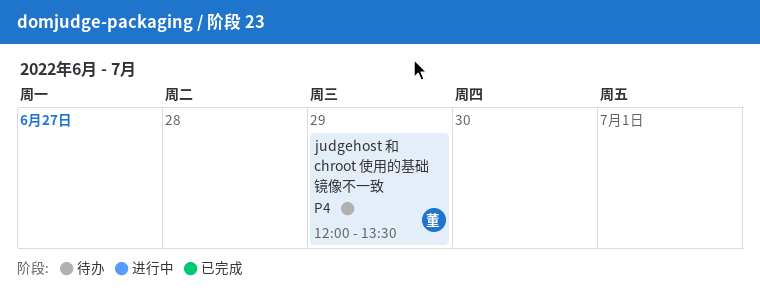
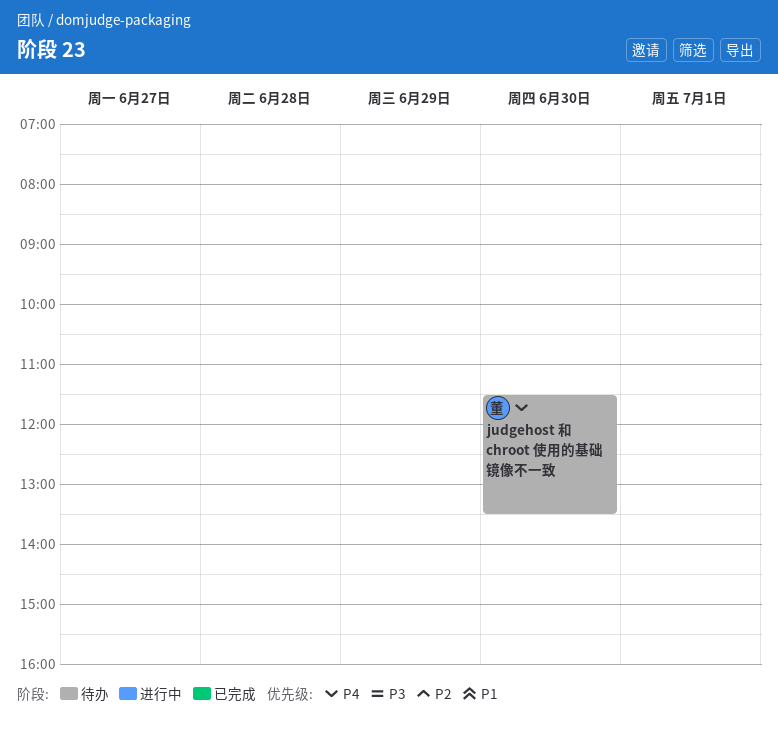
judgehost 和 chroot 使用的基础镜像不一致, day: Jun 29 -> Jun 30
judgehost 和 chroot 使用的基础镜像不一致, begins: 12:00 -> 11:30

